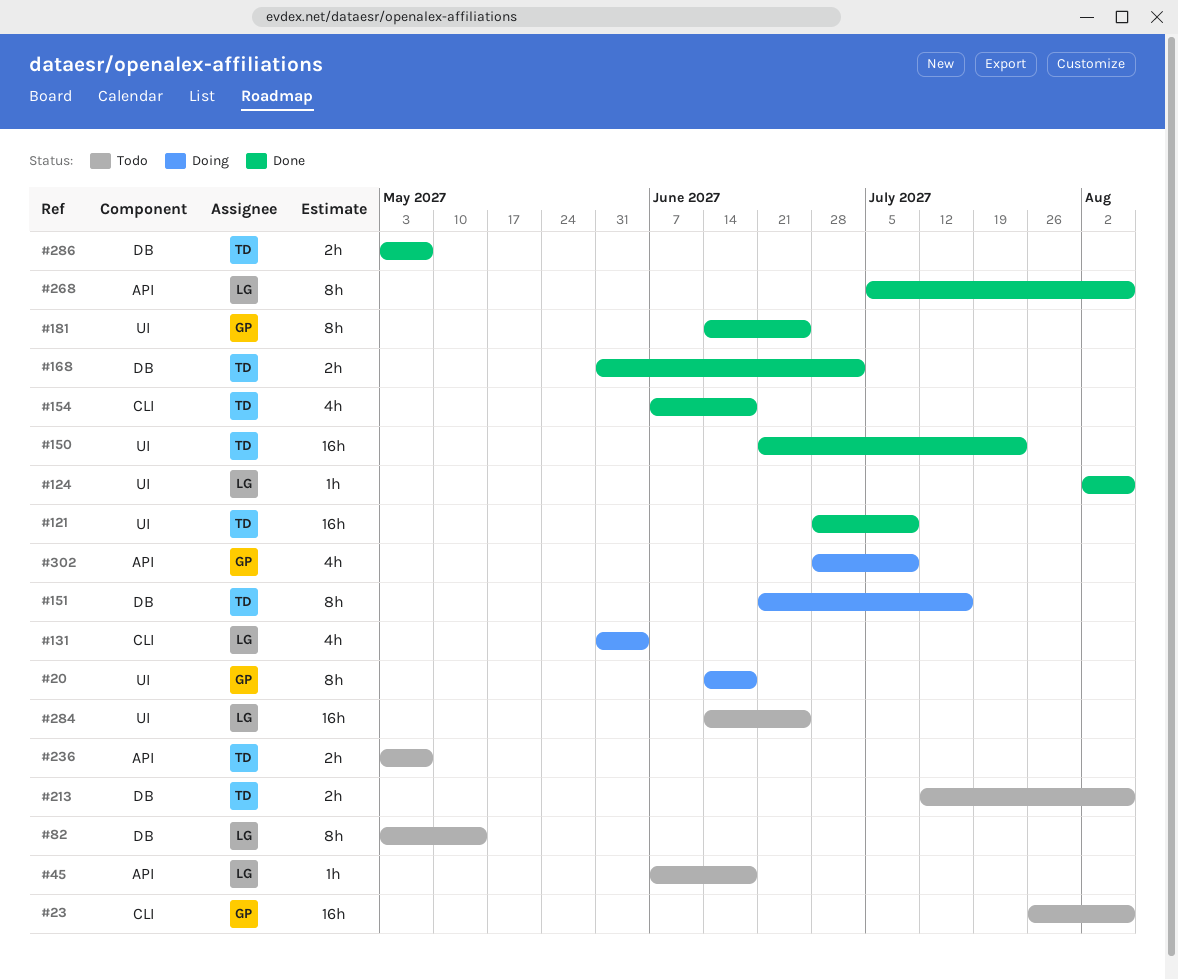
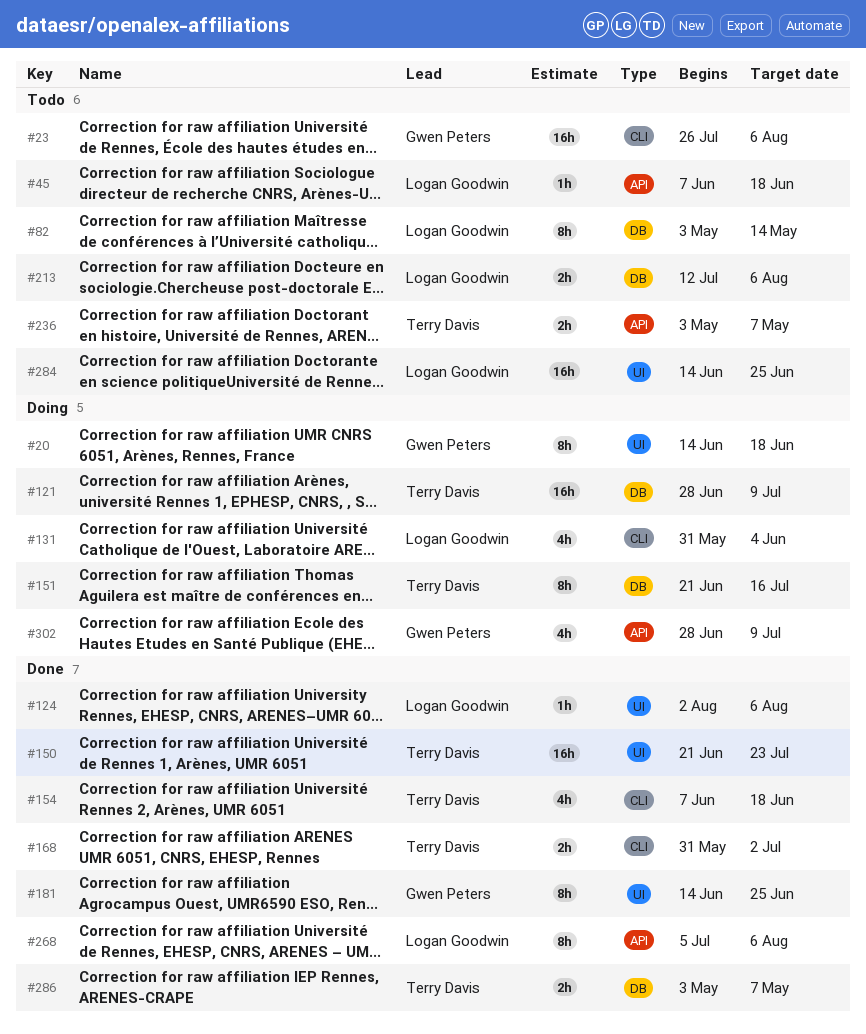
#121, status: Done -> Doing
#121, label: UI -> DB
#168, label: DB -> CLI
#213, owner: Terry Davis -> Logan Goodwin

